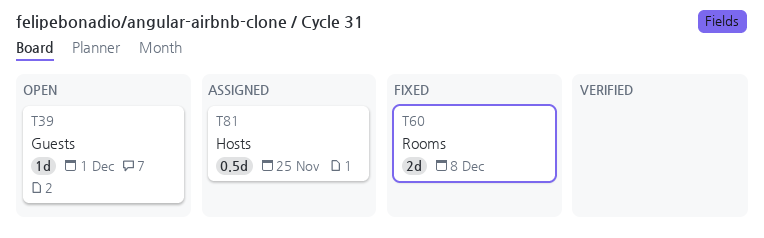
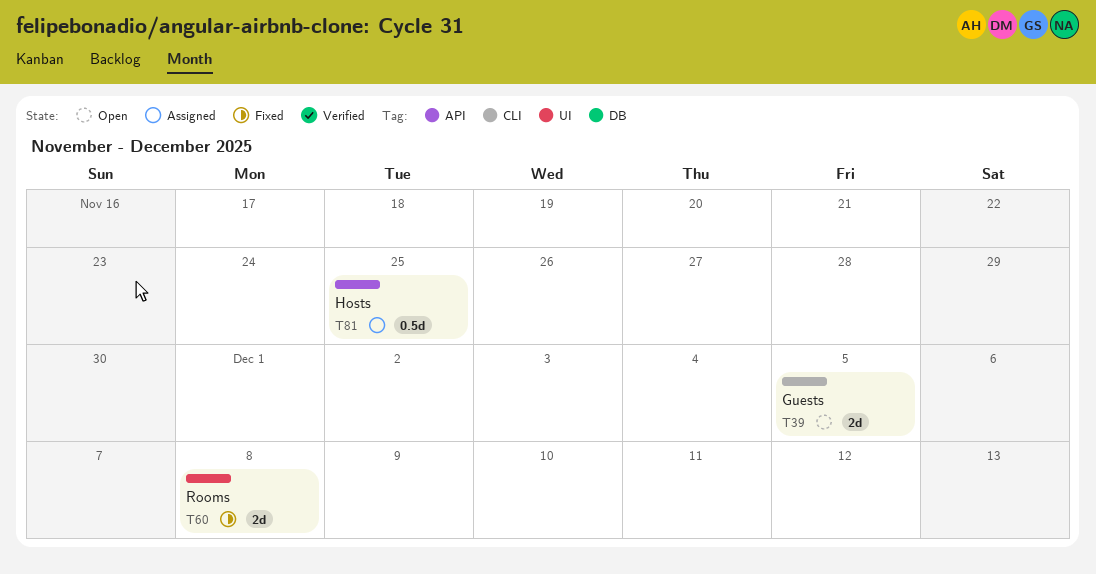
T39, estimate: 1d -> 2d
T39, due: Dec 1 -> Dec 5

